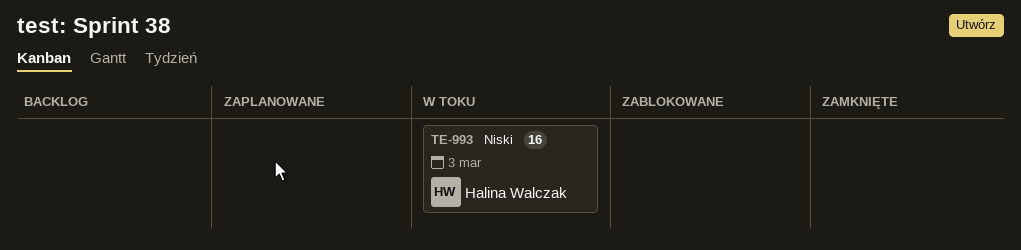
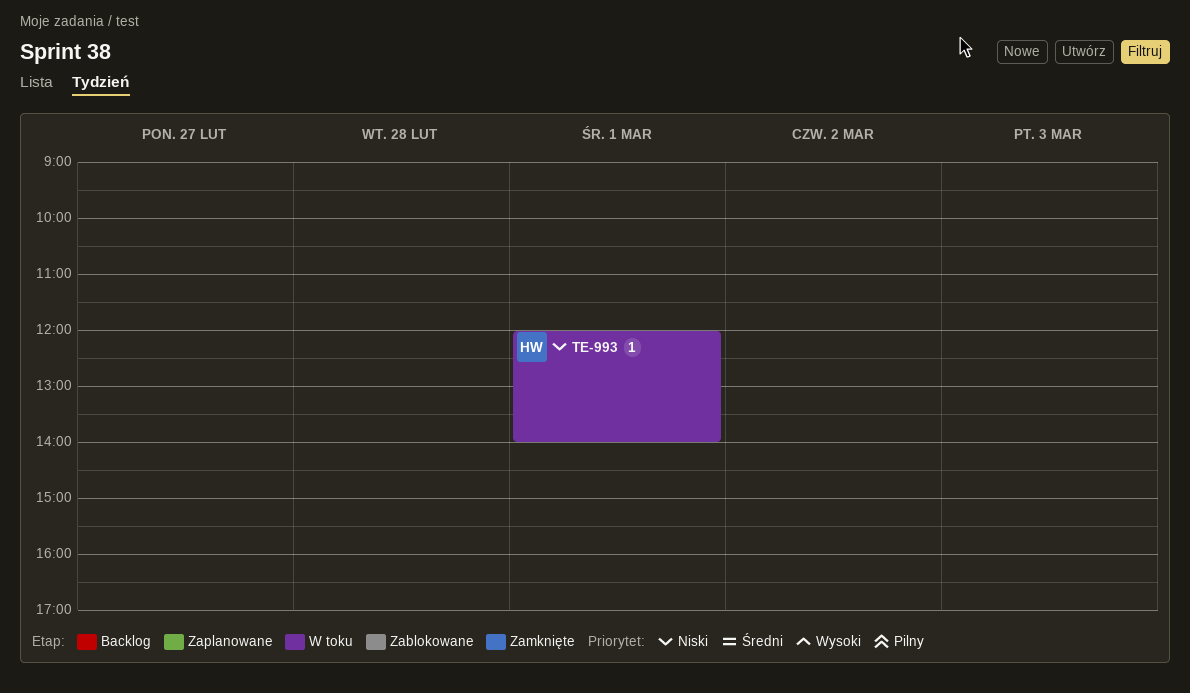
TE-993, estimate: 16 -> 1
TE-993, day: Mar 3 -> Mar 1

